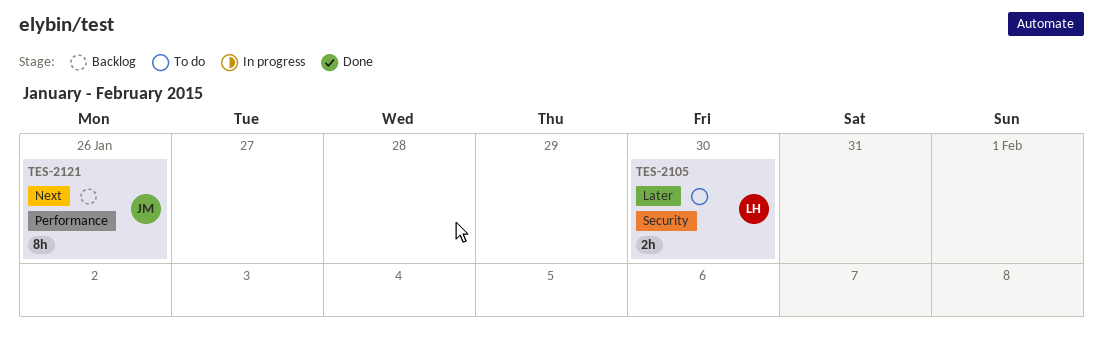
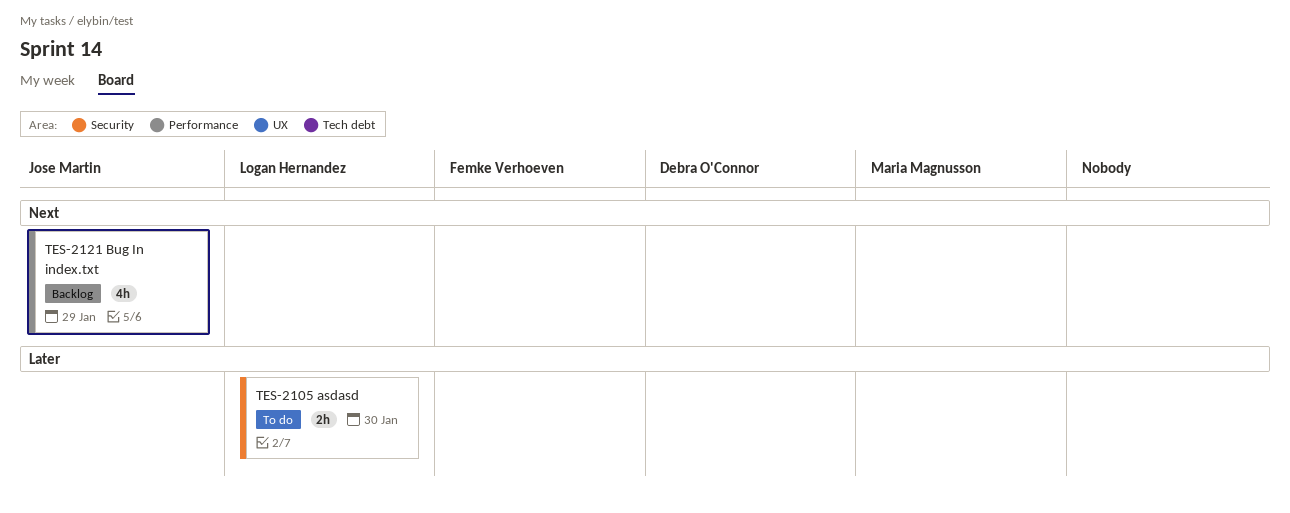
TES-2121, estimate: 8h -> 4h
TES-2121, due: Jan 26 -> Jan 29

